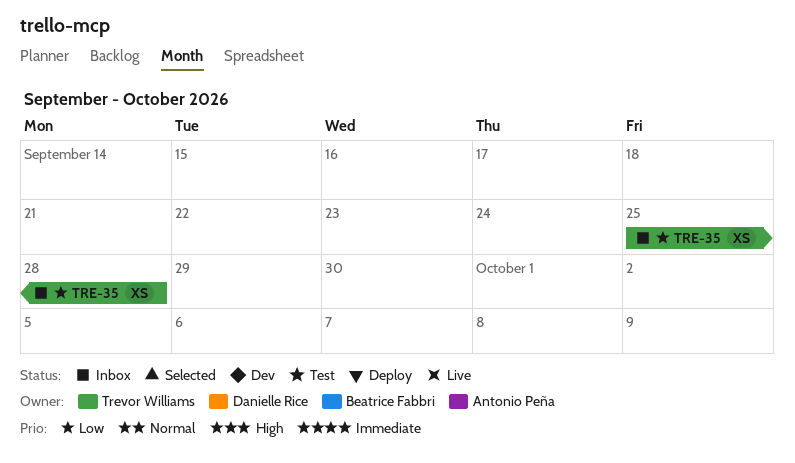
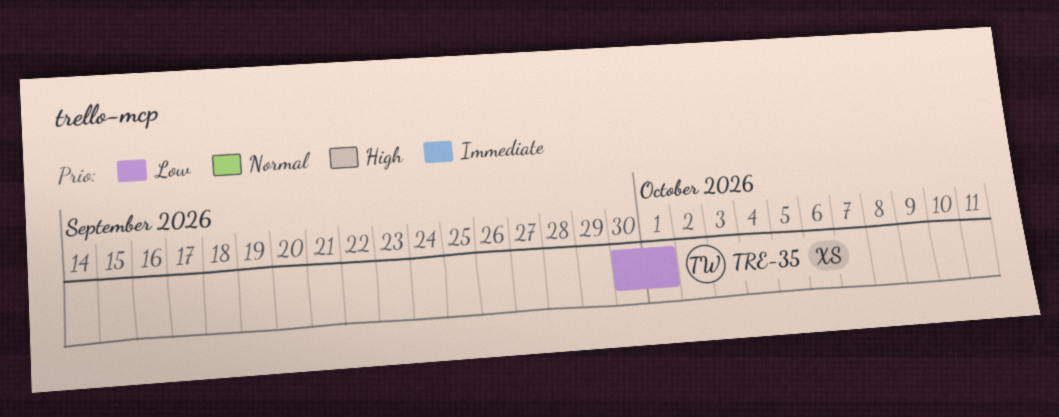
TRE-35, start: Sep 25 -> Sep 30
TRE-35, due: Sep 28 -> Oct 1

